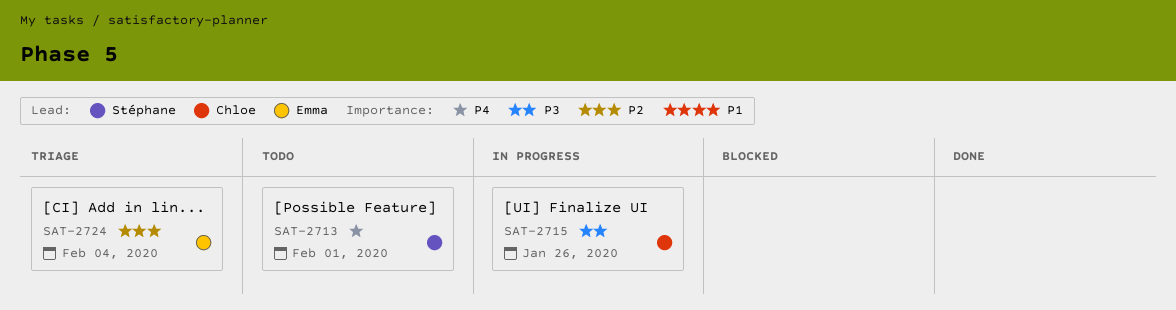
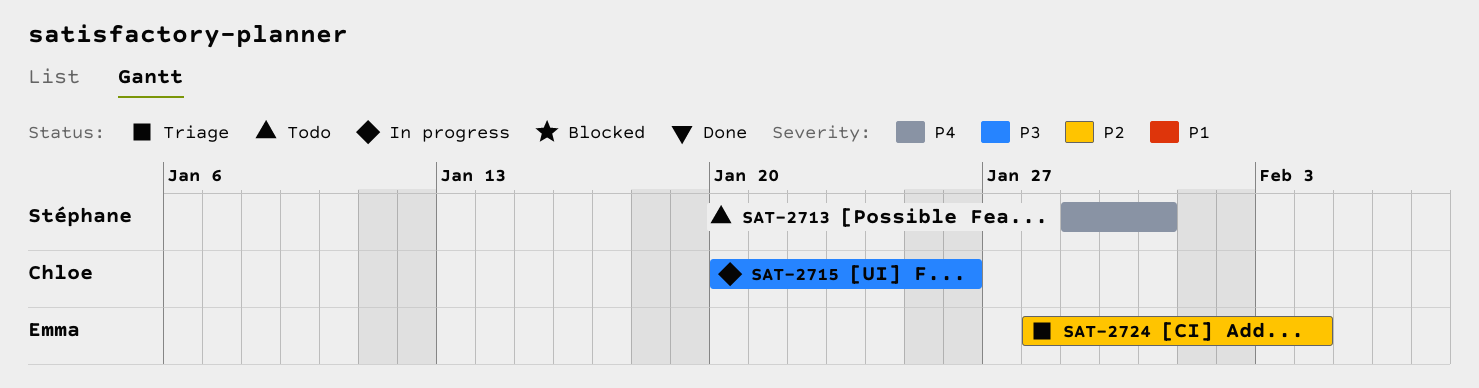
SAT-2713, due: Feb 1 -> Jan 31

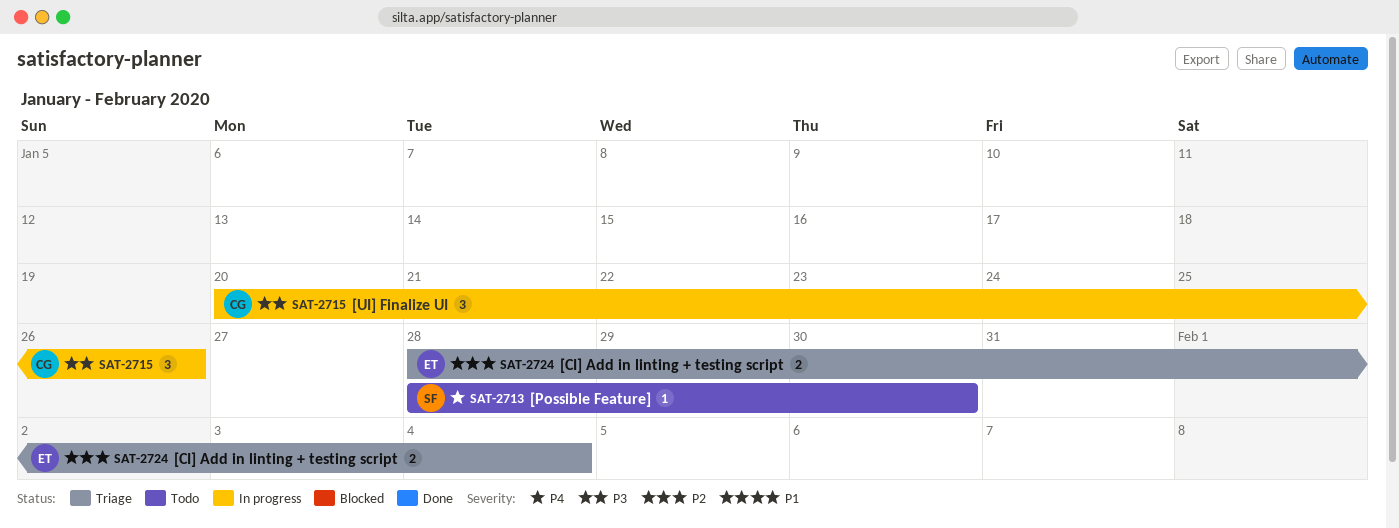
SAT-2713, start: Jan 29 -> Jan 28
SAT-2713, due: Jan 31 -> Jan 30

